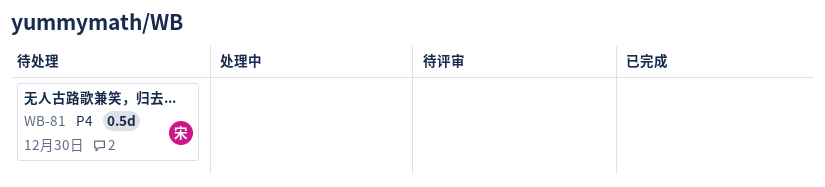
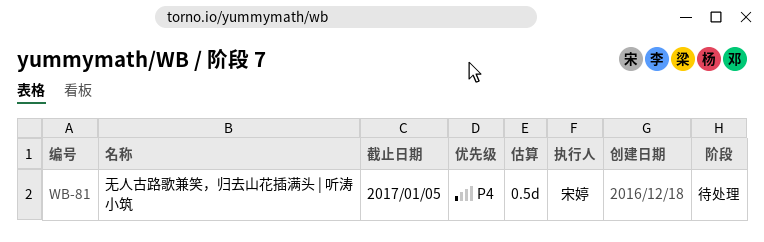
WB-81, due: Dec 30 -> Jan 5

